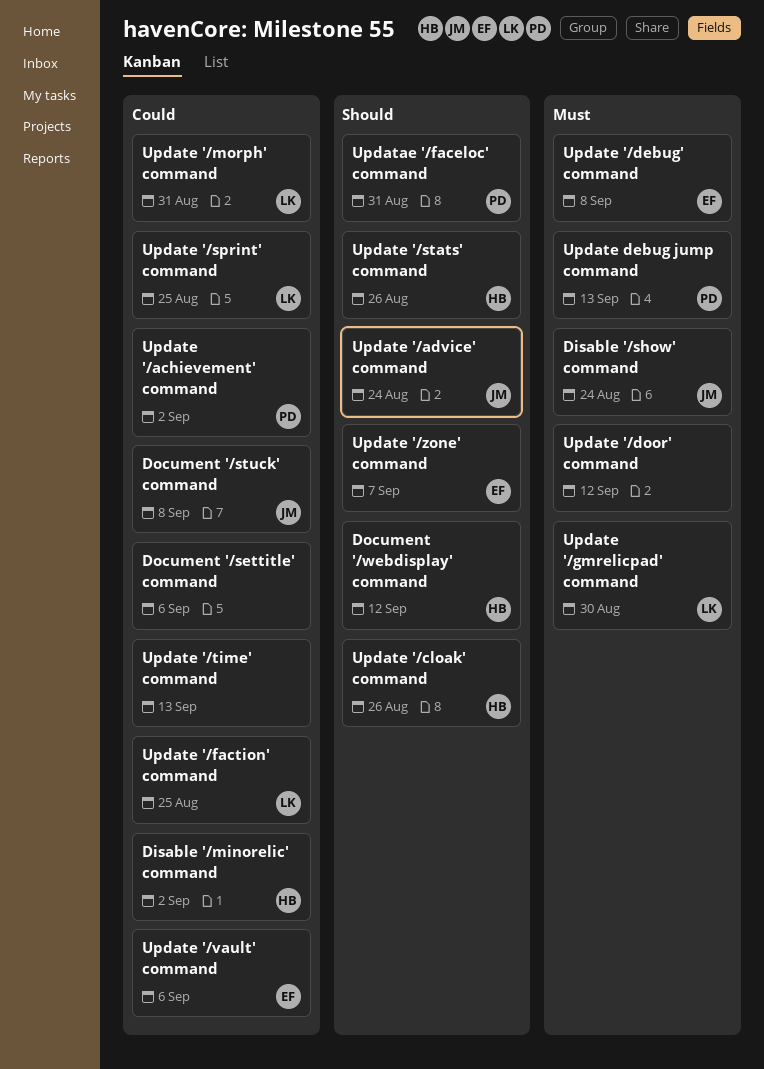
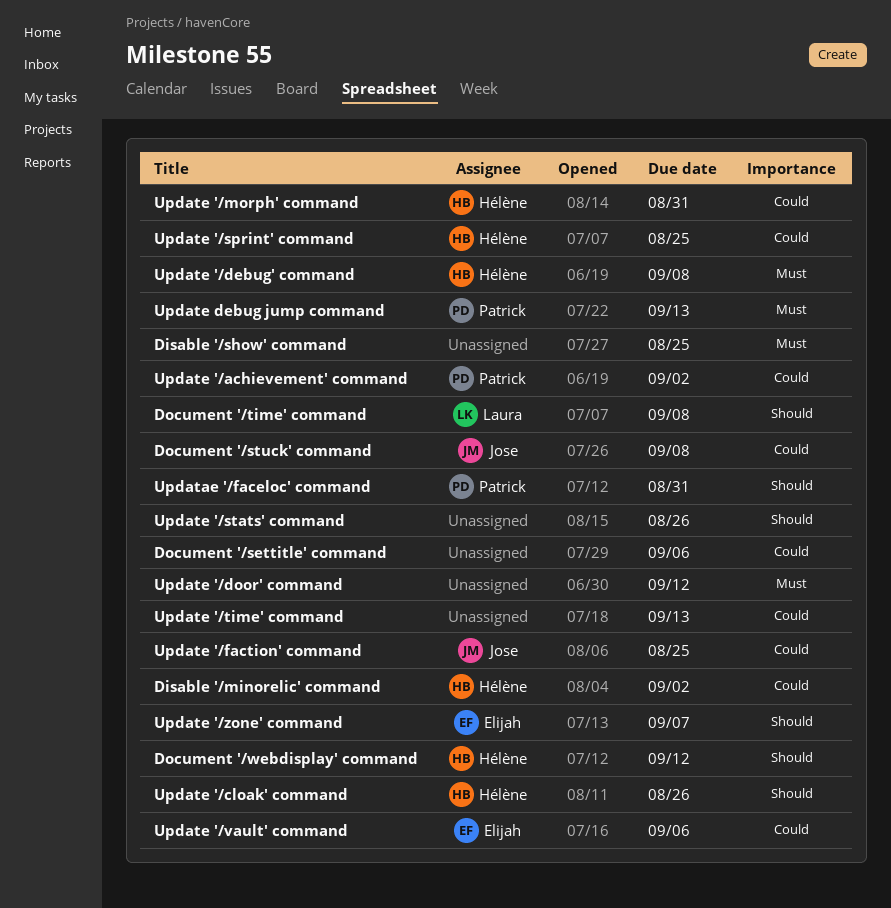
Disable '/show' command, owner: Jose -> none
Disable '/show' command, due: Aug 24 -> Aug 25
Document '/time' command: none -> present
Update '/advice' command: present -> none
Update '/debug' command, owner: Elijah -> Hélène
Update '/faction' command, owner: Laura -> Jose
Update '/gmrelicpad' command: present -> none
Update '/morph' command, owner: Laura -> Hélène
Update '/sprint' command, owner: Laura -> Hélène
Update '/stats' command, owner: Hélène -> none

